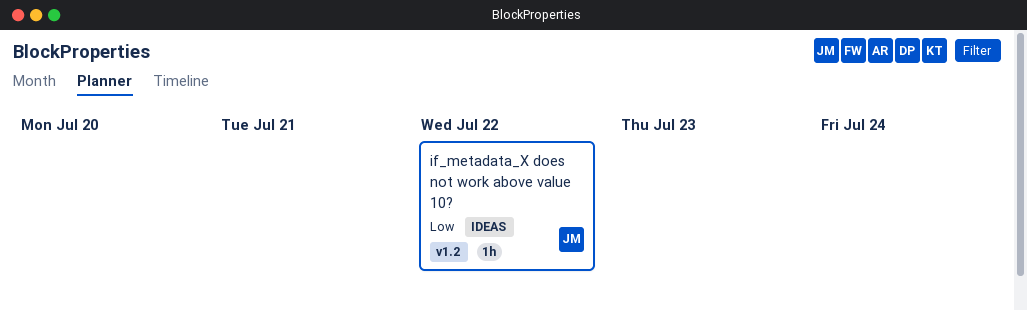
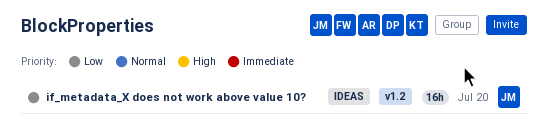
if_metadata_X does not work above value 10?, estimate: 1h -> 16h
if_metadata_X does not work above value 10?, due: Jul 22 -> Jul 20

